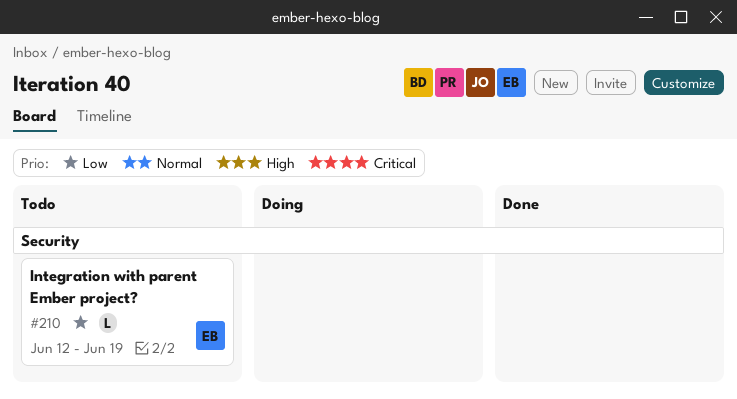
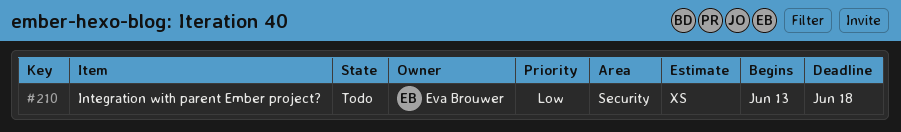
#210, estimate: L -> XS
#210, start: Jun 12 -> Jun 13
#210, due: Jun 19 -> Jun 18

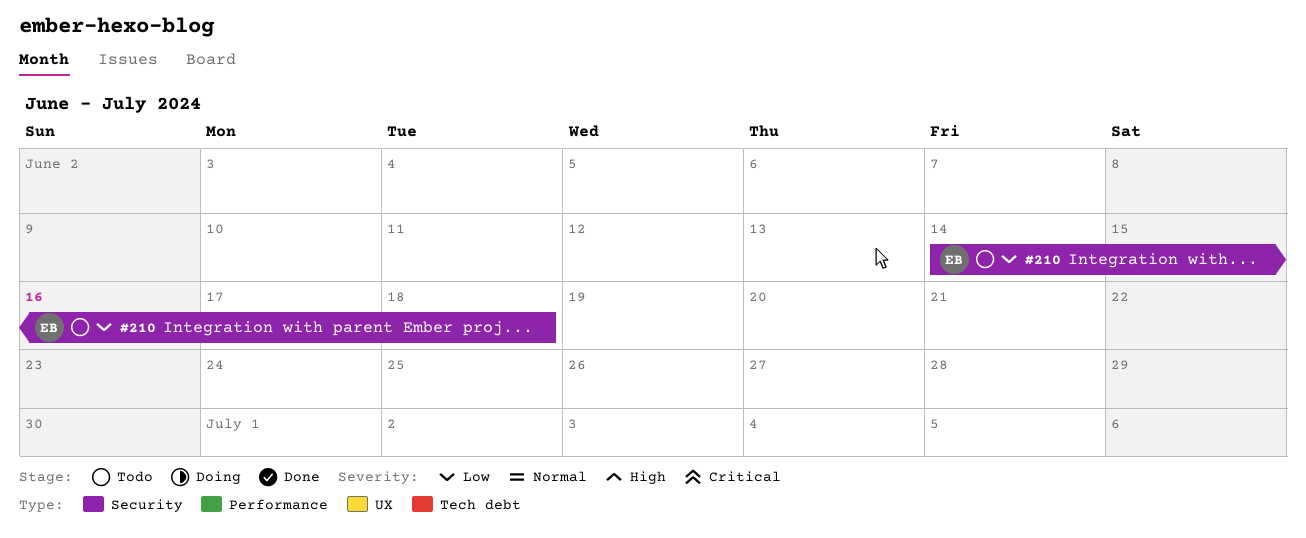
#210, start: Jun 13 -> Jun 14

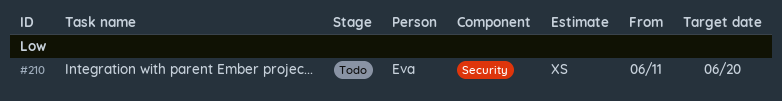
#210, start: Jun 14 -> Jun 11
#210, due: Jun 18 -> Jun 20

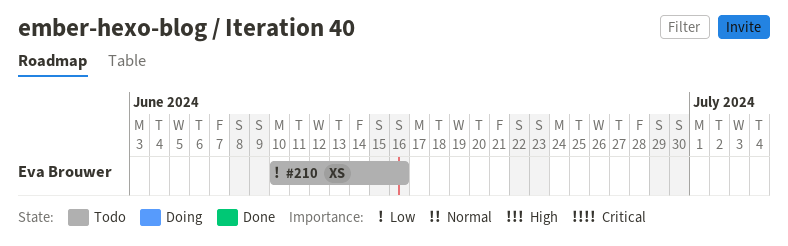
#210, start: Jun 11 -> Jun 10
#210, due: Jun 20 -> Jun 16

